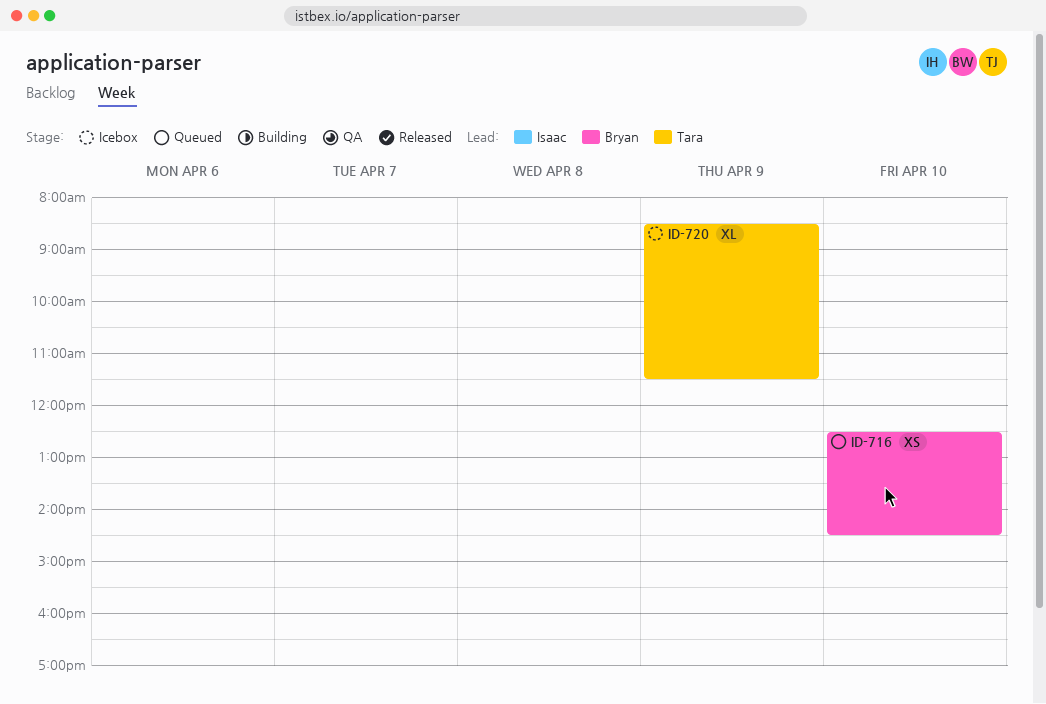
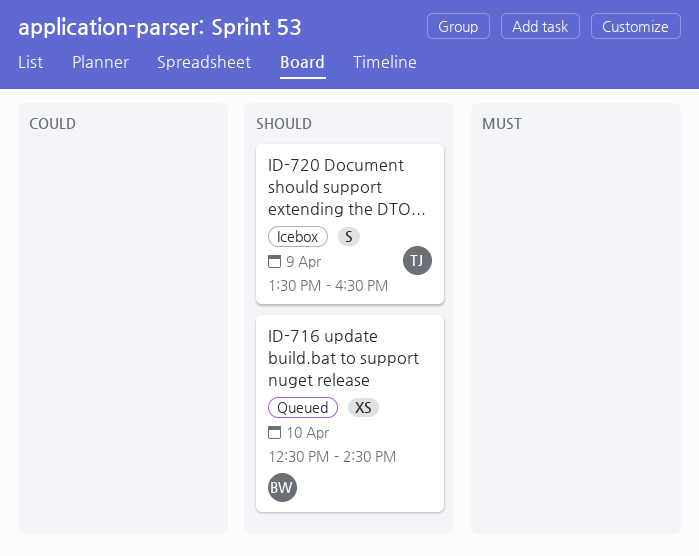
ID-720, estimate: XL -> S
ID-720, begins: 08:30 -> 13:30
ID-720, ends: 11:30 -> 16:30

